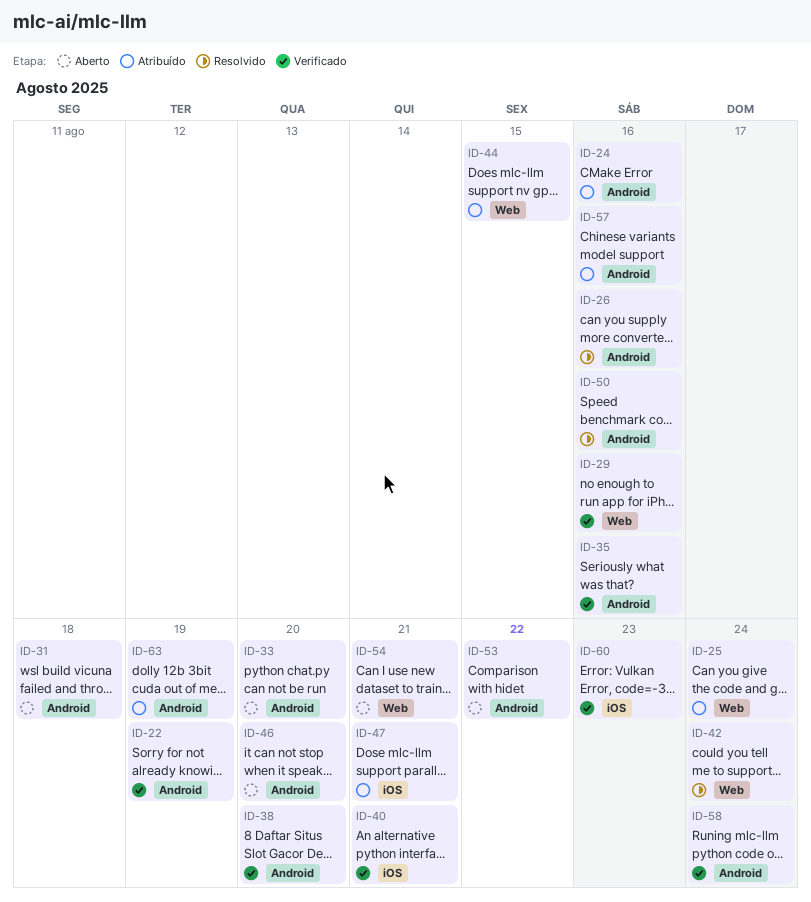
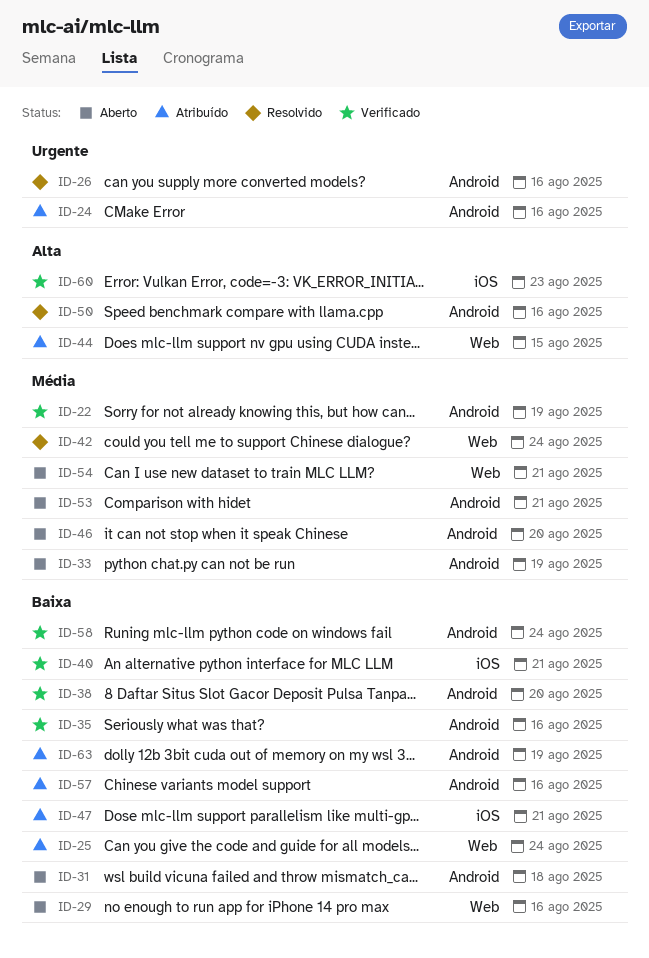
ID-29, status: Verificado -> Aberto
ID-33, due: Aug 20 -> Aug 19
ID-53, due: Aug 22 -> Aug 21

